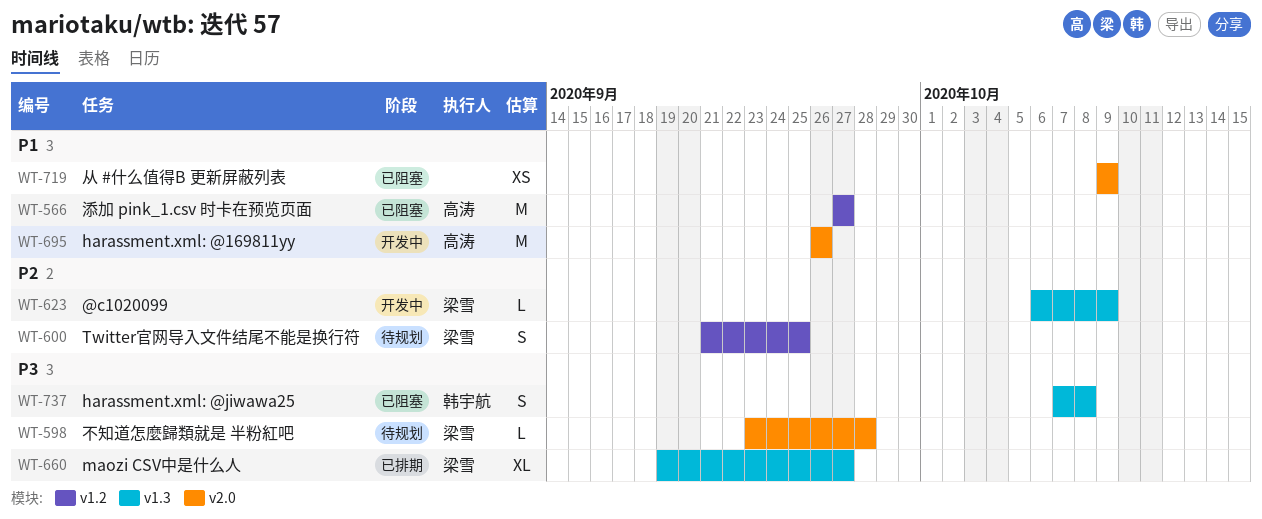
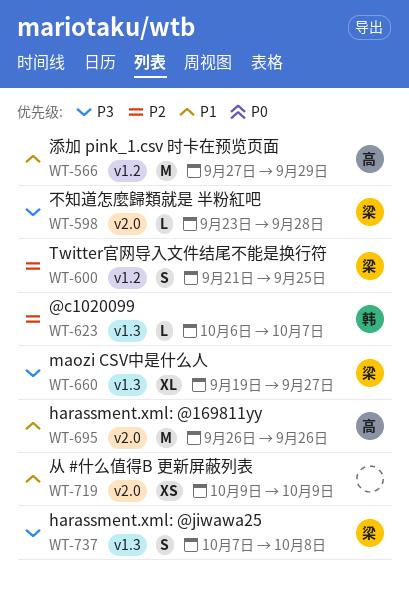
WT-566, due: Sep 27 -> Sep 29
WT-623, owner: 梁雪 -> 韩宇航
WT-623, due: Oct 9 -> Oct 7
WT-737, owner: 韩宇航 -> 梁雪

